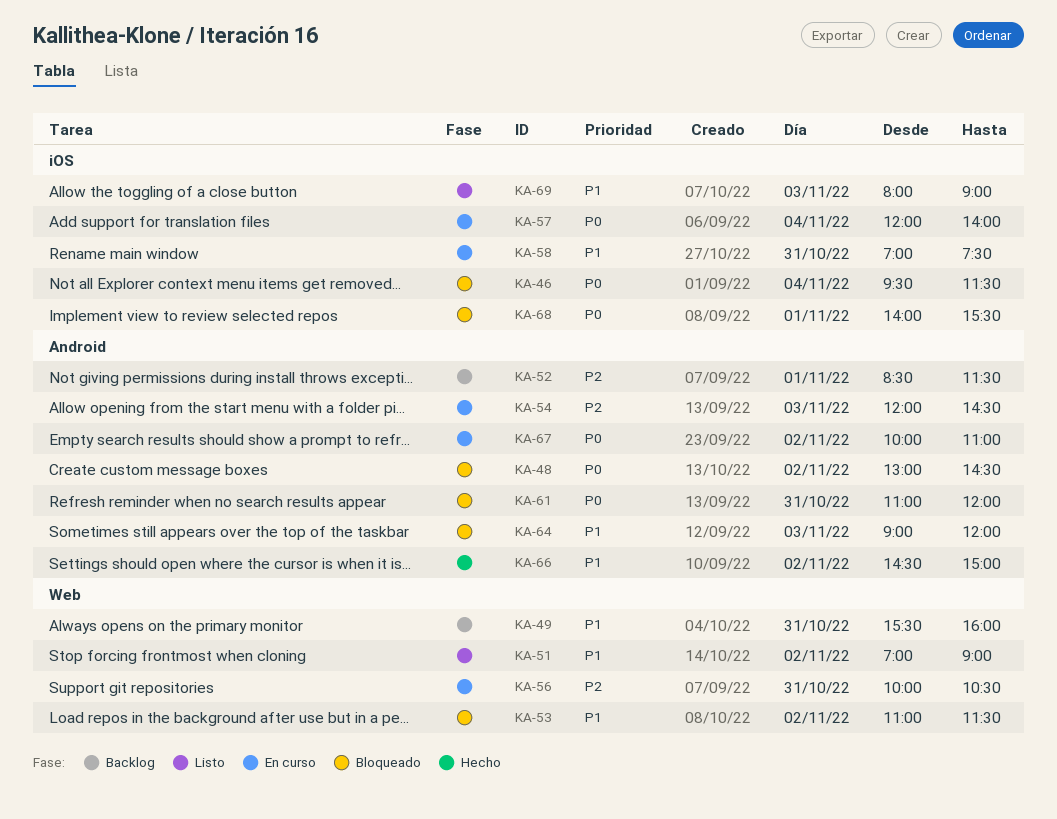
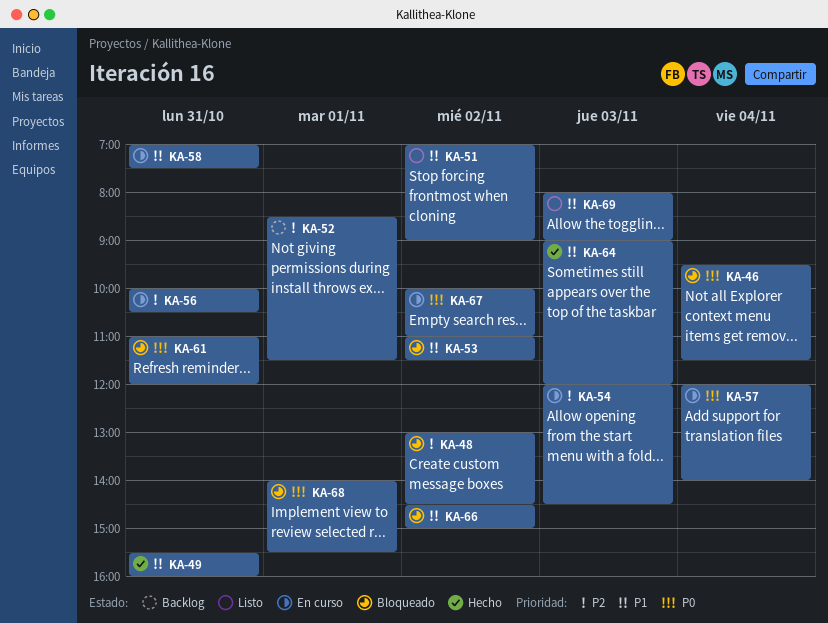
KA-48, priority: P0 -> P2
KA-49, status: Backlog -> Hecho
KA-64, status: Bloqueado -> Hecho
KA-66, status: Hecho -> Bloqueado

